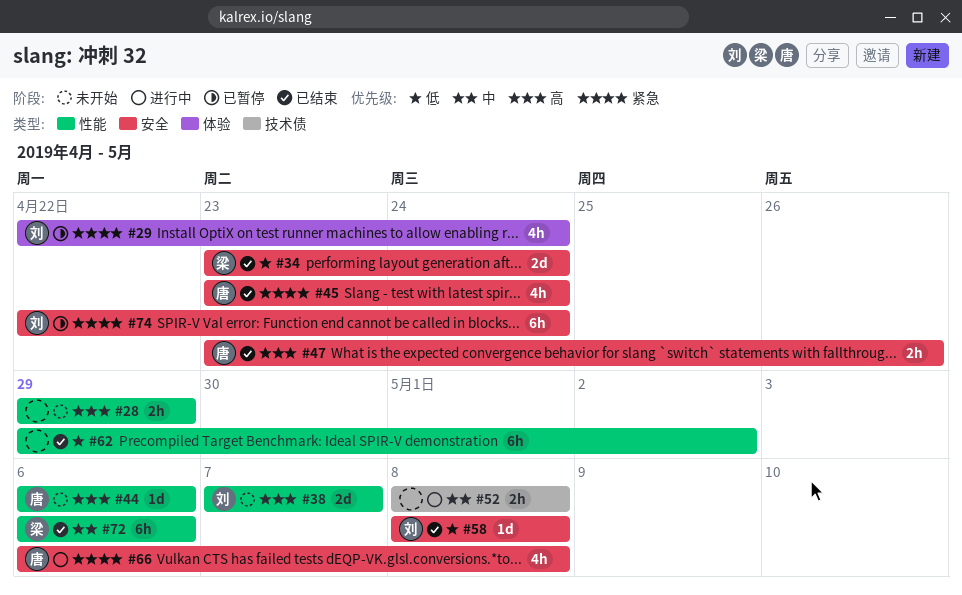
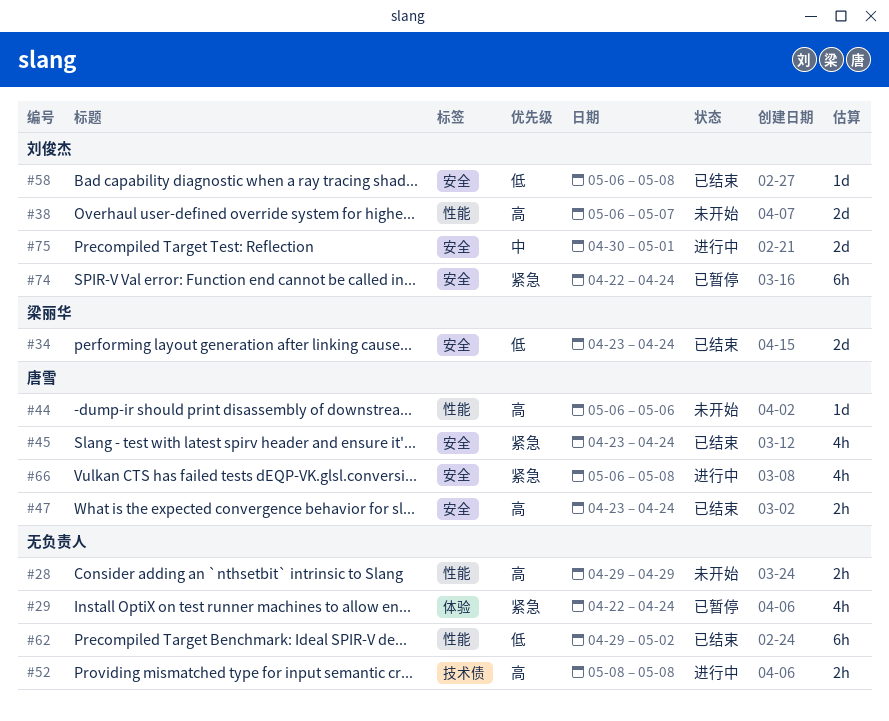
#29, owner: 刘俊杰 -> none
#38, start: May 7 -> May 6
#47, due: Apr 26 -> Apr 24
#52, priority: 中 -> 高
#58, start: May 8 -> May 6
#72: present -> none
#75: none -> present

